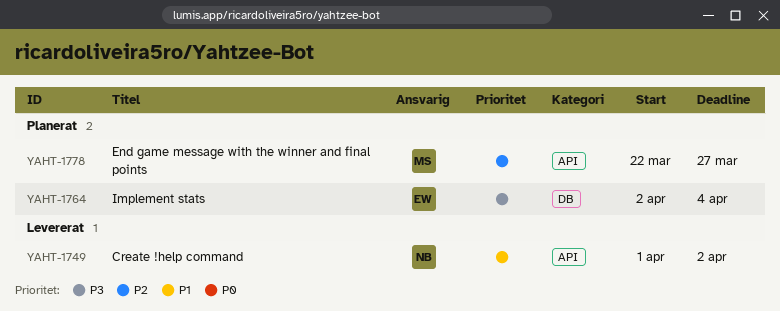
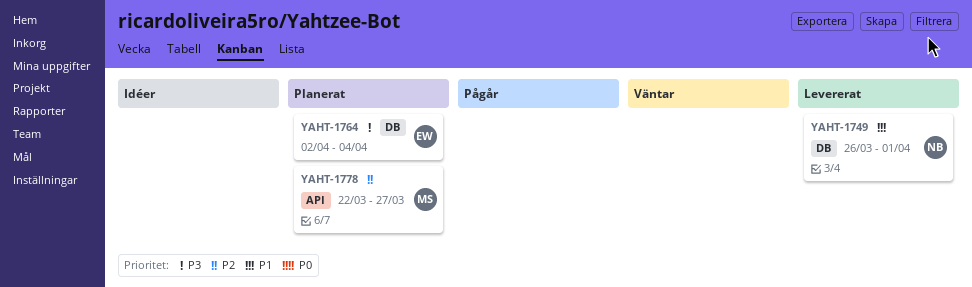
YAHT-1749, label: API -> DB
YAHT-1749, start: Apr 1 -> Mar 26
YAHT-1749, due: Apr 2 -> Apr 1

